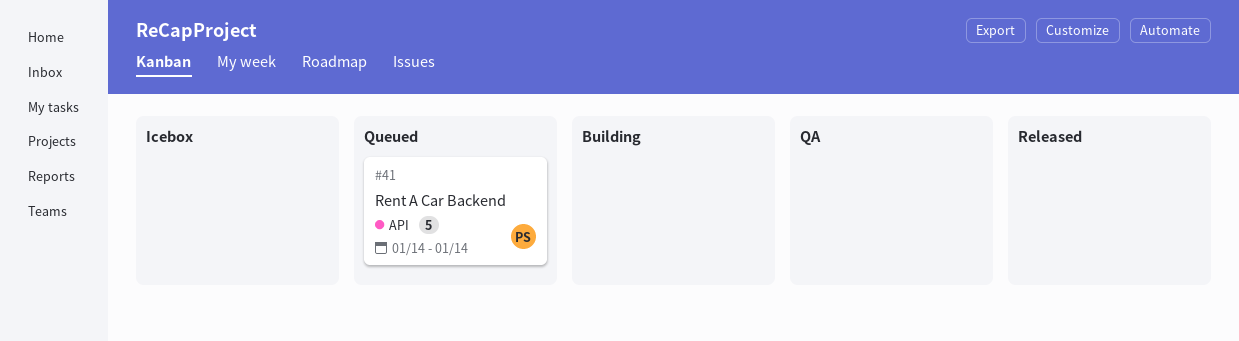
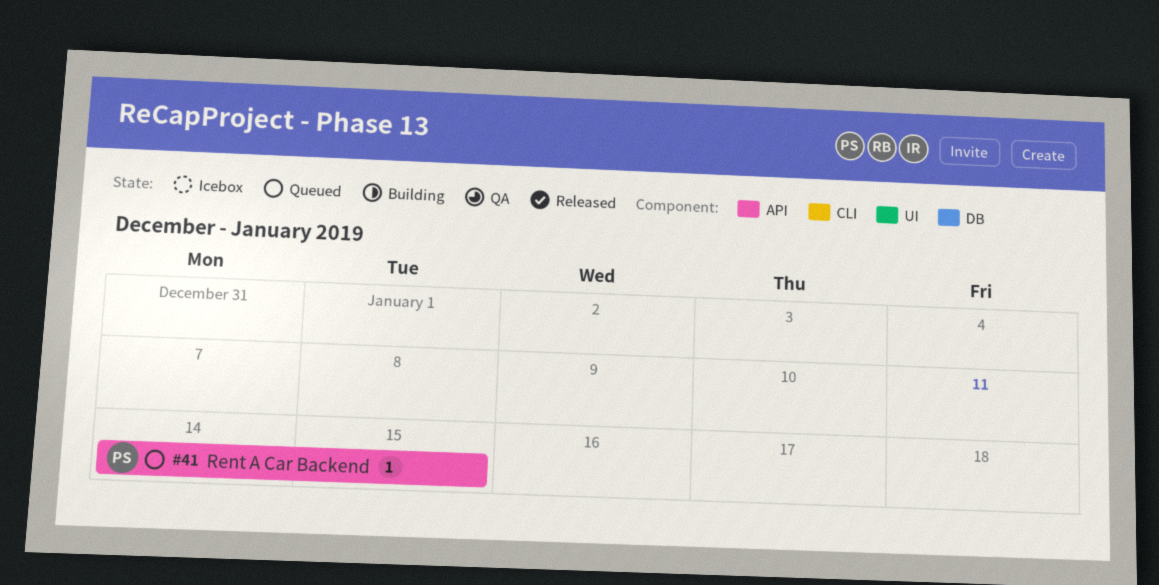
#41, estimate: 5 -> 1
#41, due: Jan 14 -> Jan 15

